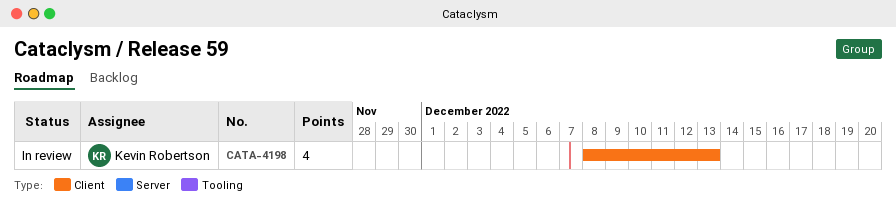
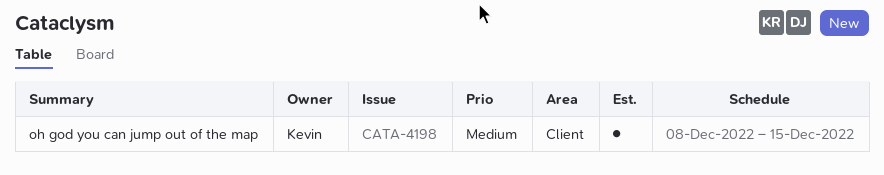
CATA-4198, estimate: 4 -> 1
CATA-4198, due: Dec 13 -> Dec 15

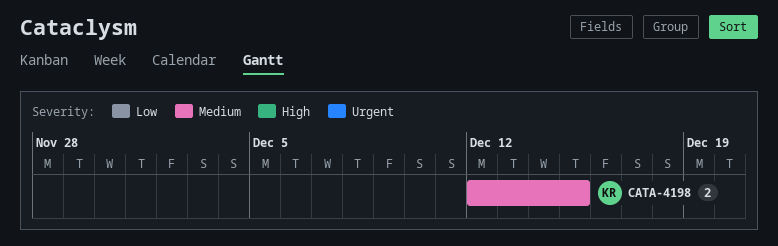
CATA-4198, estimate: 1 -> 2
CATA-4198, start: Dec 8 -> Dec 12

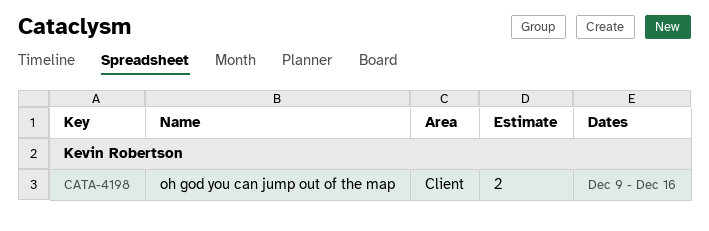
CATA-4198, start: Dec 12 -> Dec 9
CATA-4198, due: Dec 15 -> Dec 16

